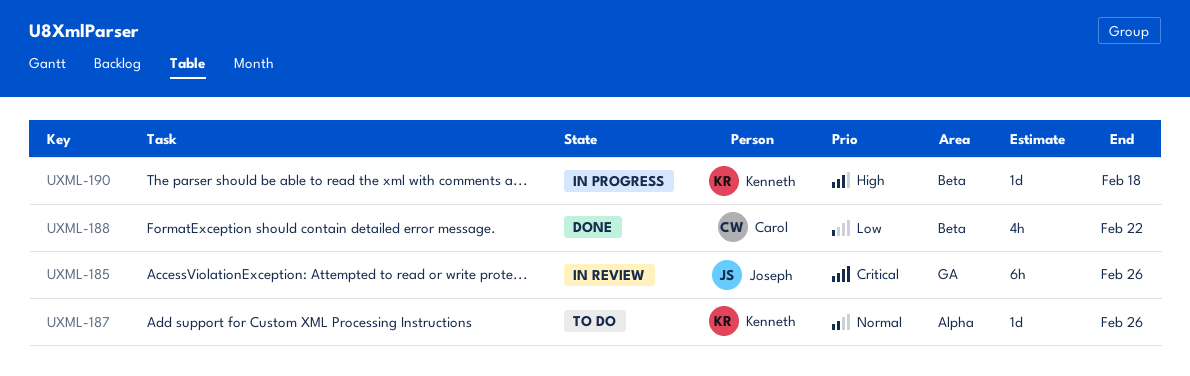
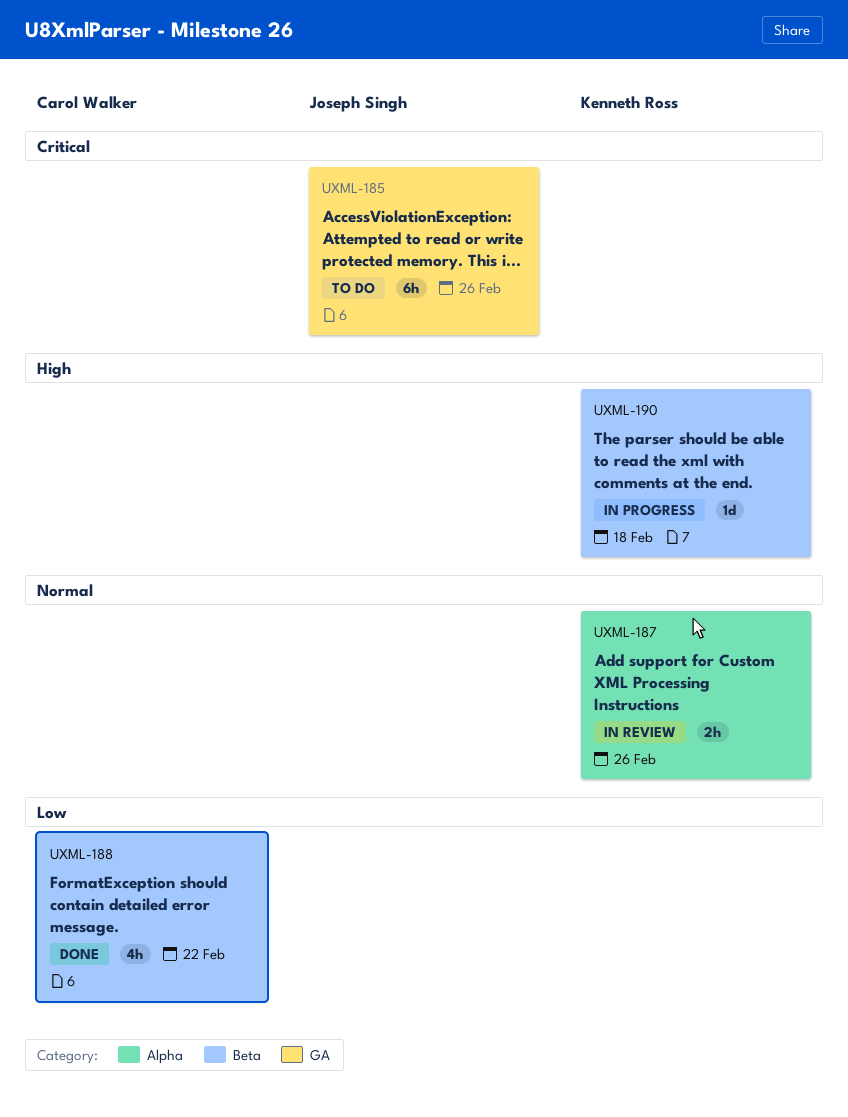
UXML-185, status: In review -> To do
UXML-187, status: To do -> In review
UXML-187, estimate: 1d -> 2h

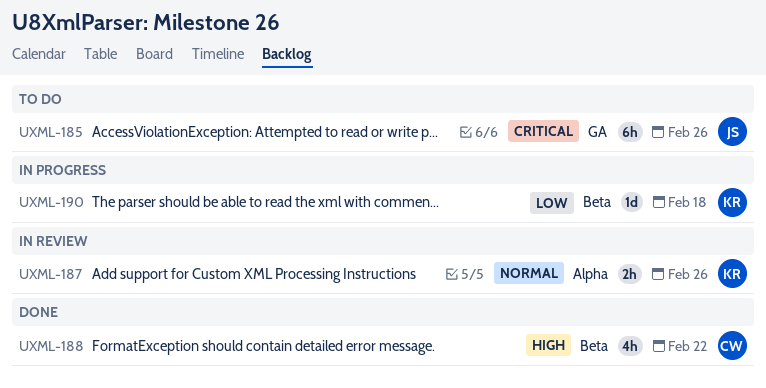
UXML-188, priority: Low -> High
UXML-190, priority: High -> Low

